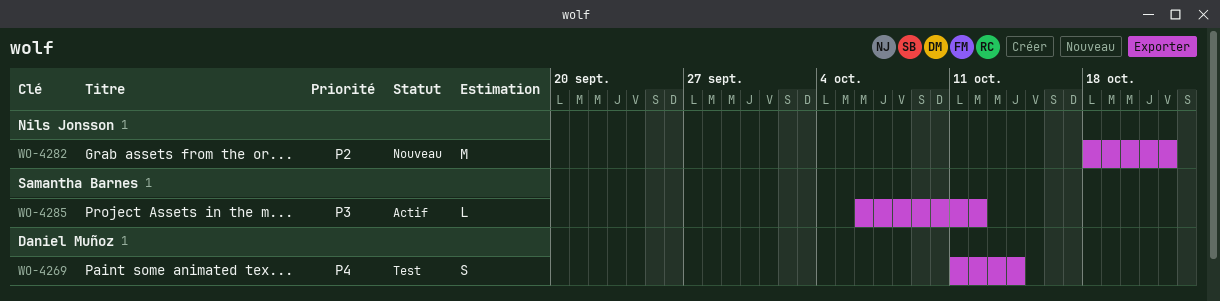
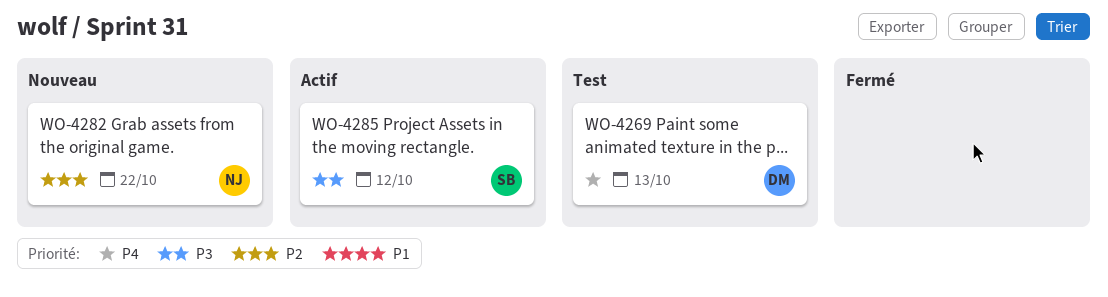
WO-4269, due: Oct 14 -> Oct 13

